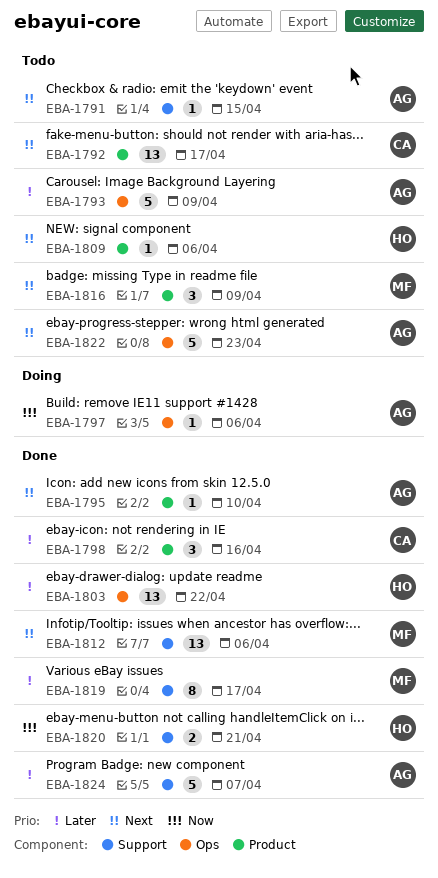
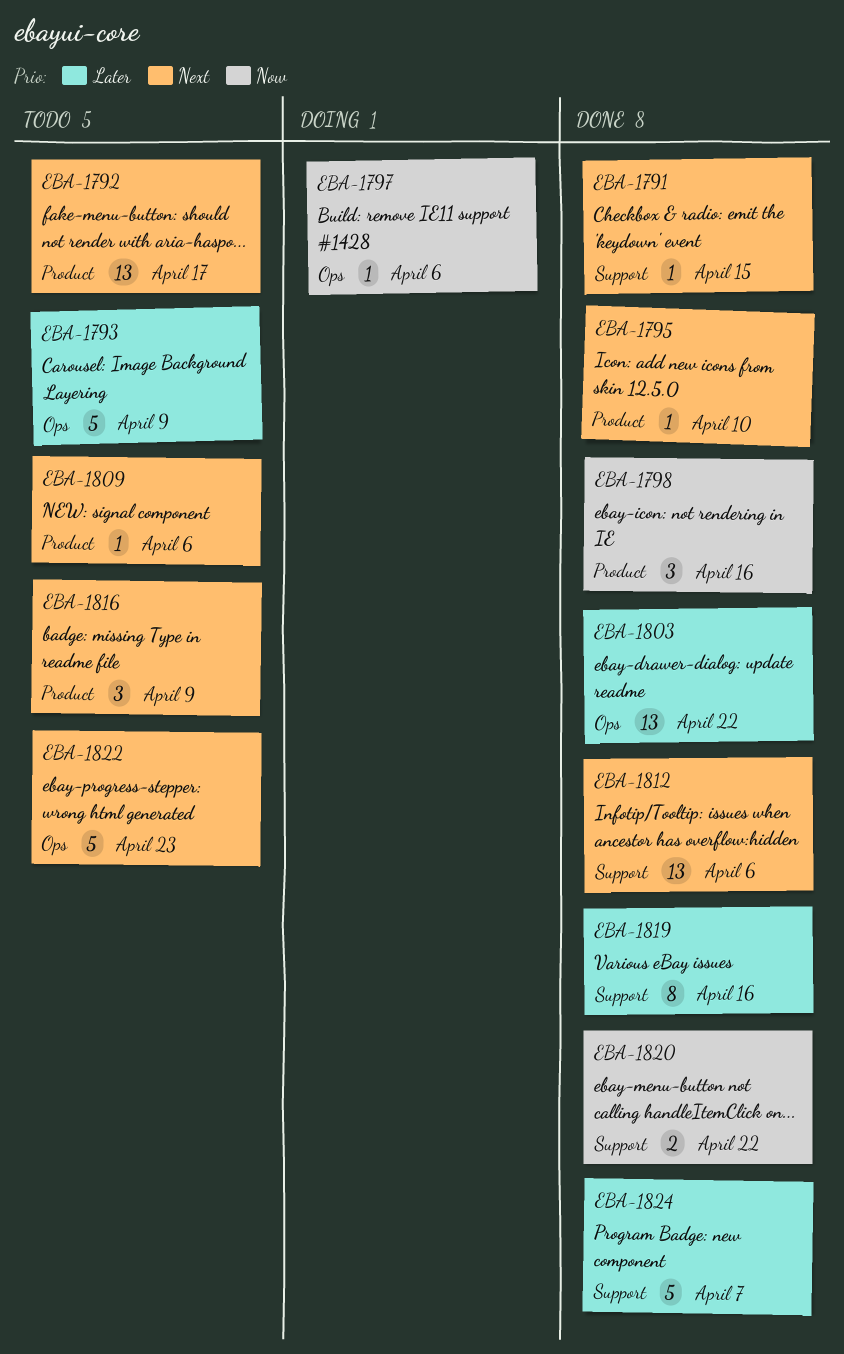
EBA-1791, status: Todo -> Done
EBA-1798, priority: Later -> Now
EBA-1819, due: Apr 17 -> Apr 16
EBA-1820, due: Apr 21 -> Apr 22

